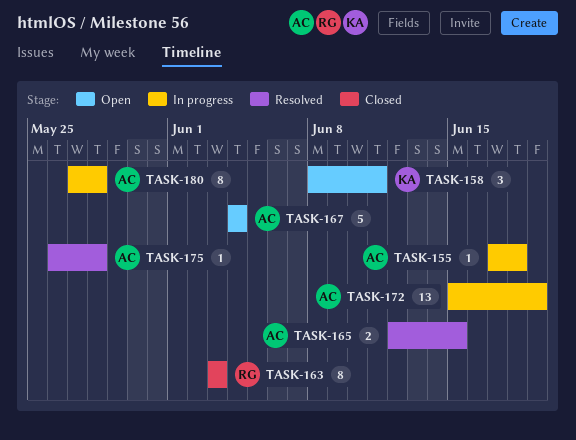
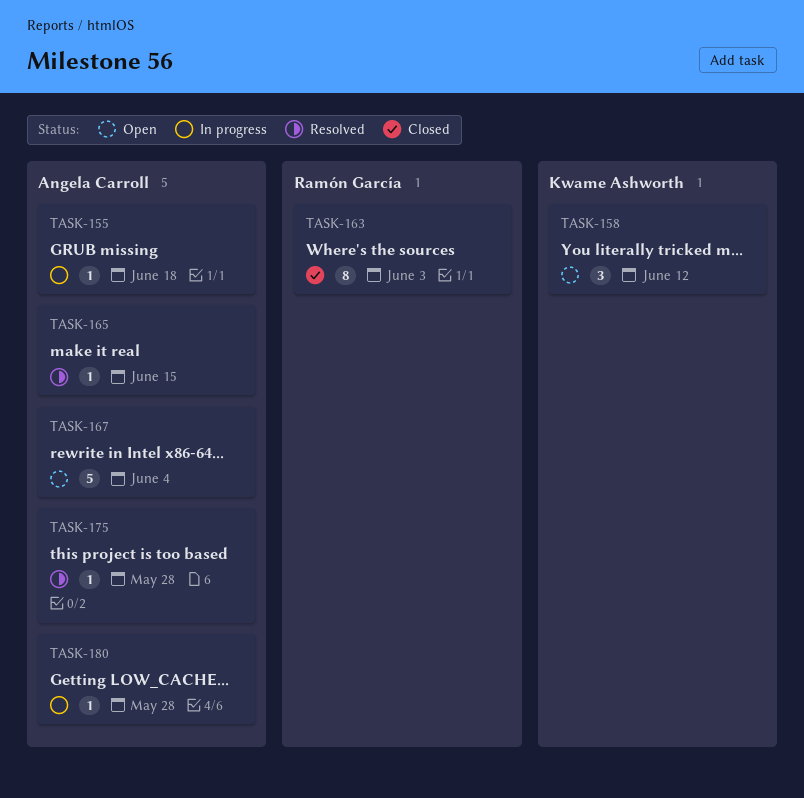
TASK-158, due: Jun 11 -> Jun 12
TASK-165, estimate: 2 -> 1
TASK-172: present -> none
TASK-180, estimate: 8 -> 1

